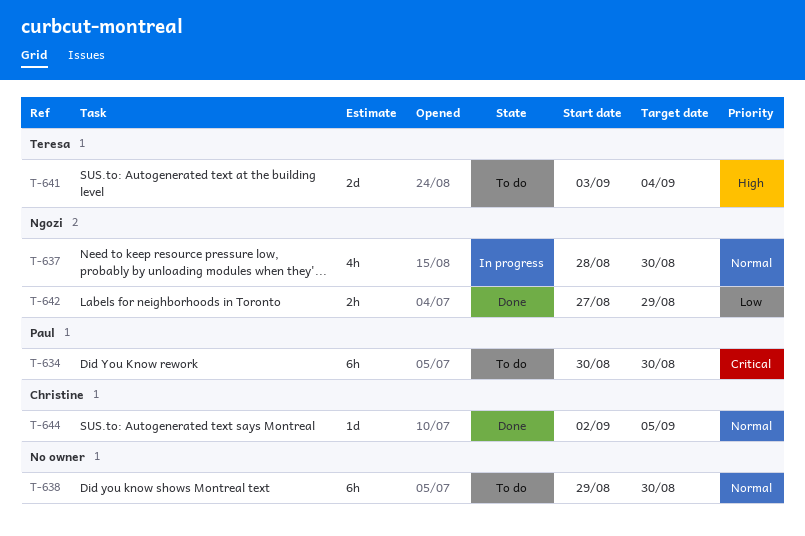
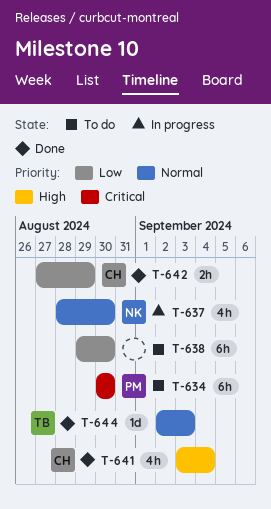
T-638, priority: Normal -> Low
T-641, status: To do -> Done
T-641, owner: Teresa -> Christine
T-641, estimate: 2d -> 4h
T-642, owner: Ngozi -> Christine
T-644, owner: Christine -> Teresa
T-644, due: Sep 5 -> Sep 3

